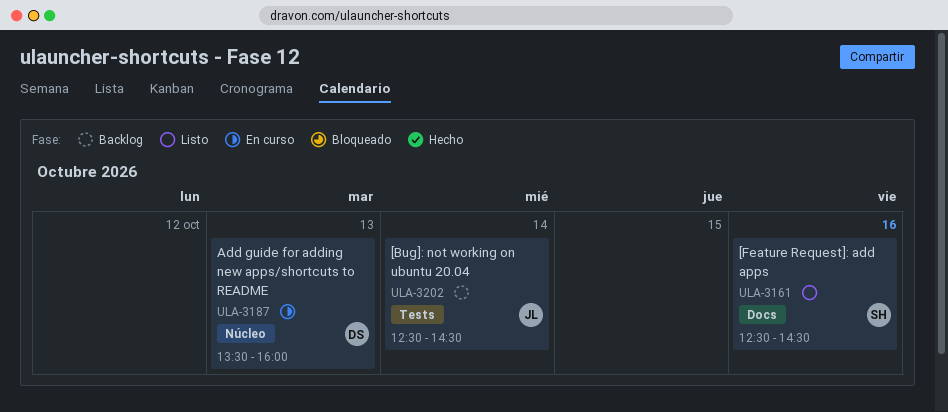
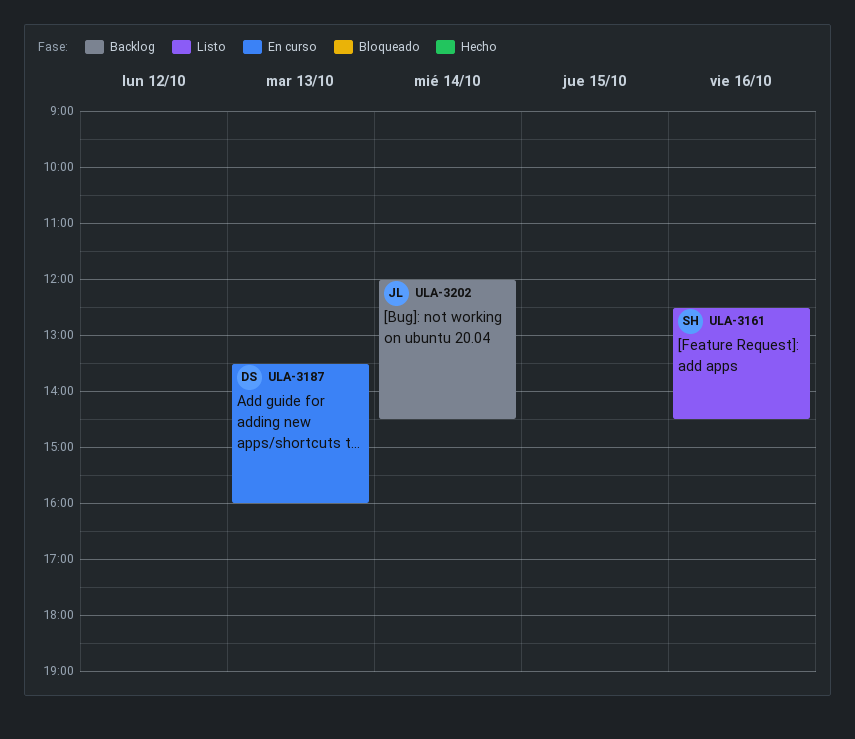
ULA-3202, begins: 12:30 -> 12:00

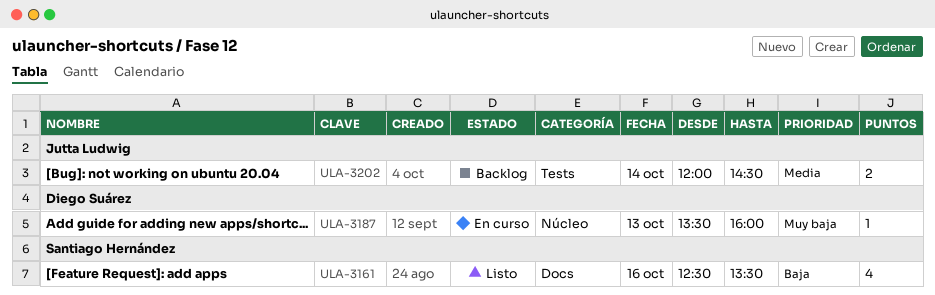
ULA-3161, ends: 14:30 -> 13:30

